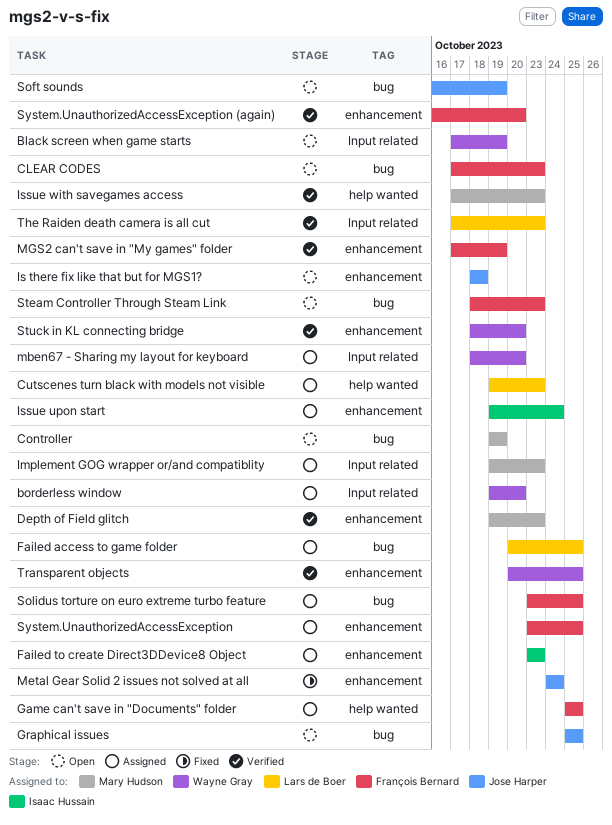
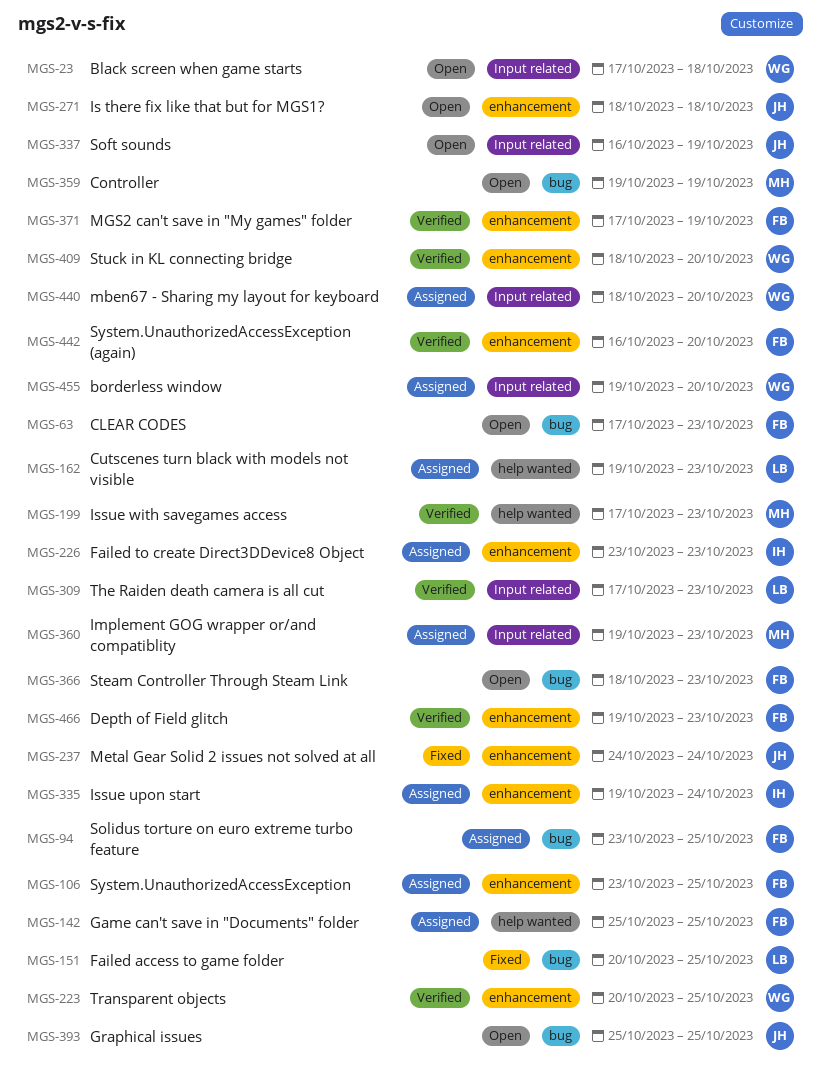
Black screen when game starts, due: Oct 19 -> Oct 18
Depth of Field glitch, owner: Mary Hudson -> François Bernard
Failed access to game folder, status: Assigned -> Fixed
Soft sounds, label: bug -> Input related

